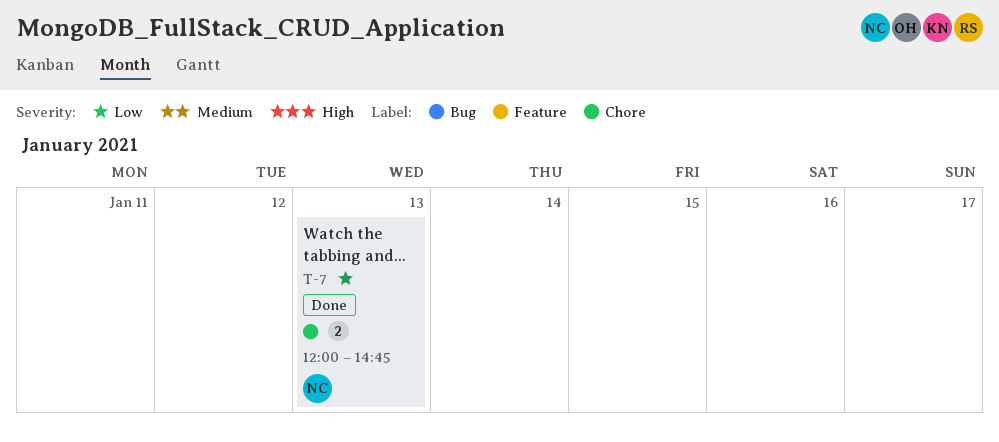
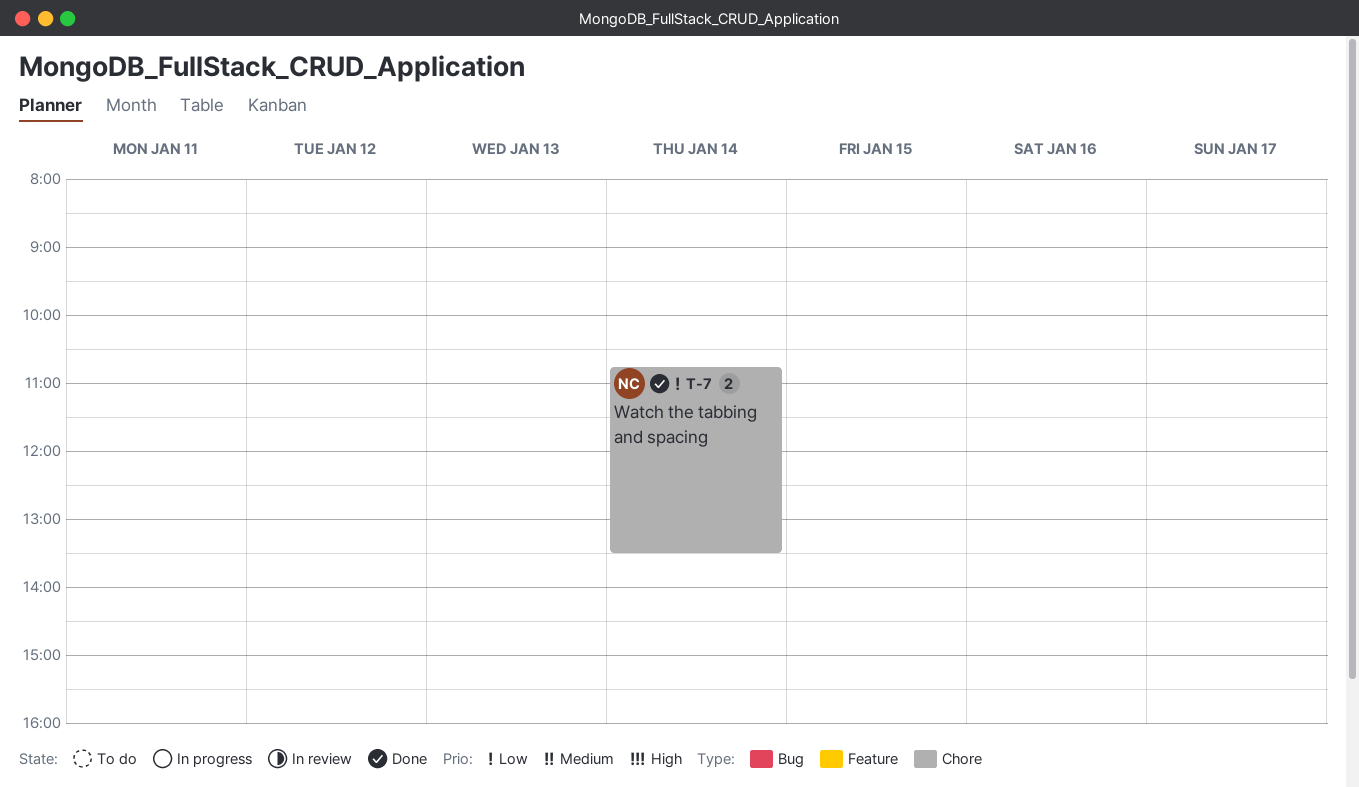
T-7, day: Jan 13 -> Jan 14
T-7, begins: 12:00 -> 10:45
T-7, ends: 14:45 -> 13:30

